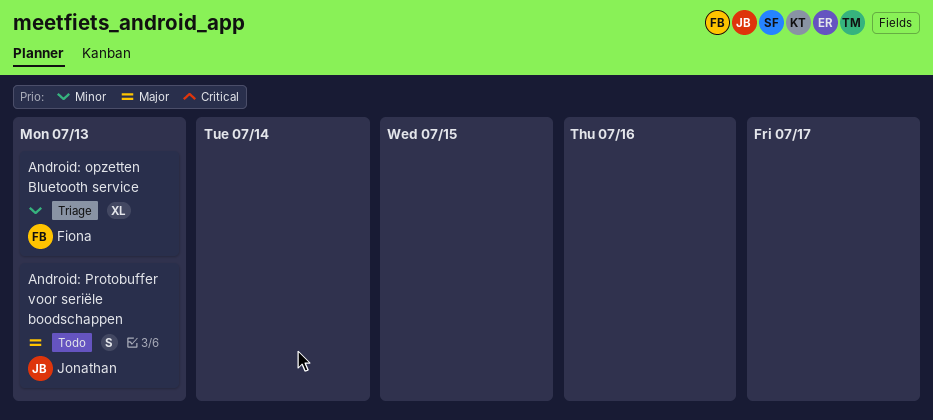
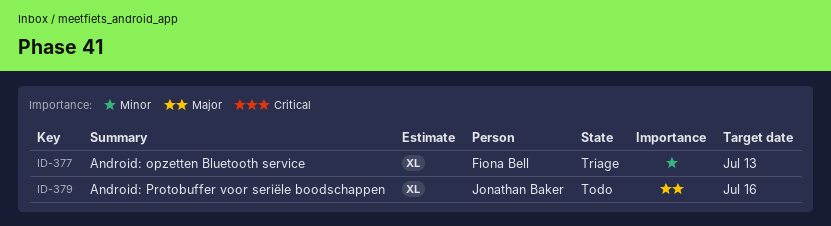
Android: Protobuffer voor seriële boodschappen, estimate: S -> XL
Android: Protobuffer voor seriële boodschappen, due: Jul 13 -> Jul 16

